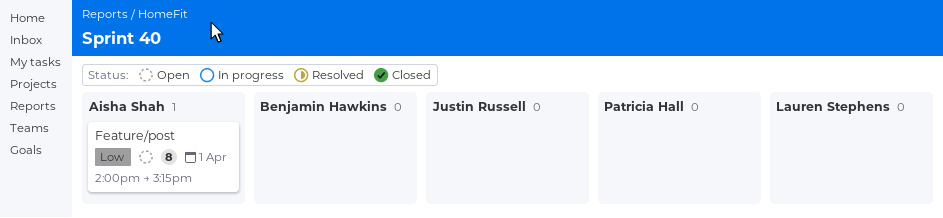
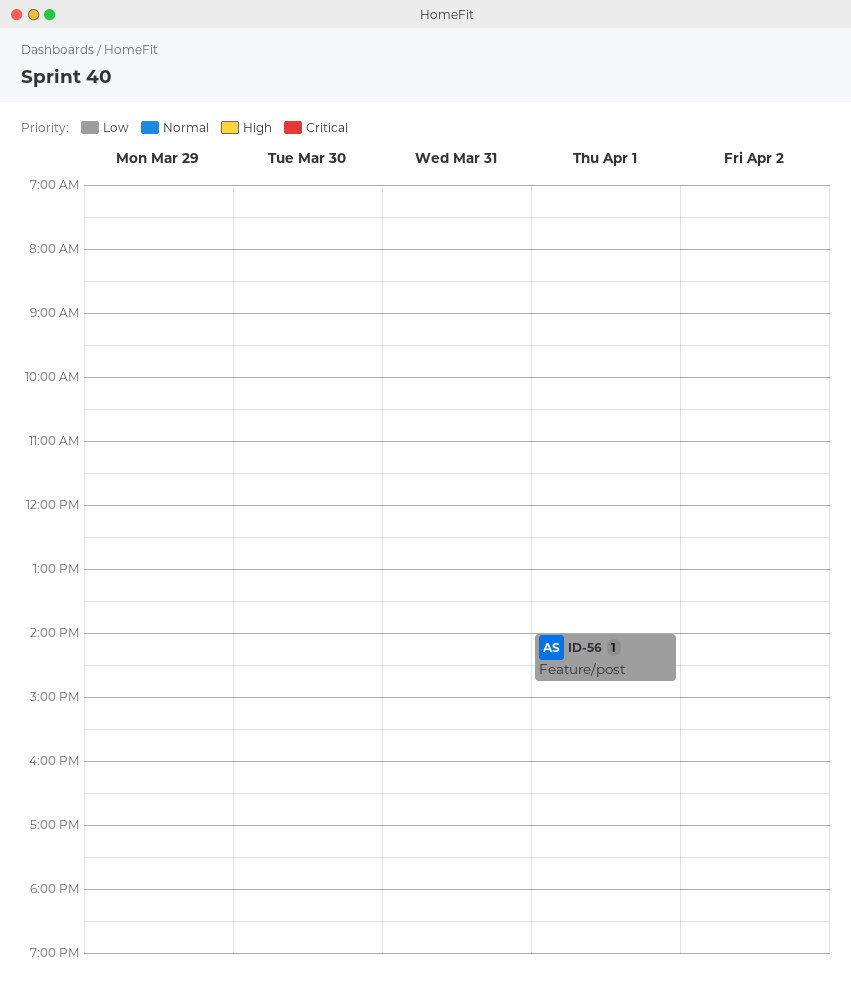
Feature/post, estimate: 8 -> 1
Feature/post, ends: 15:15 -> 14:45

